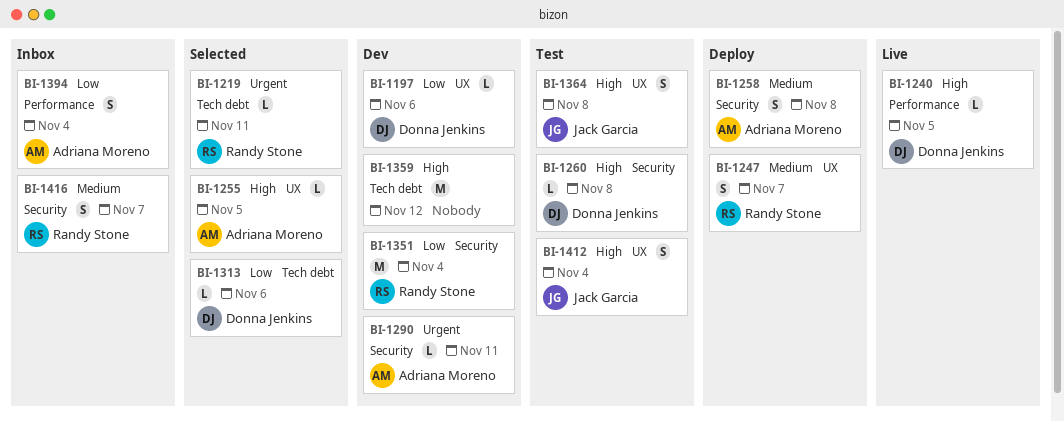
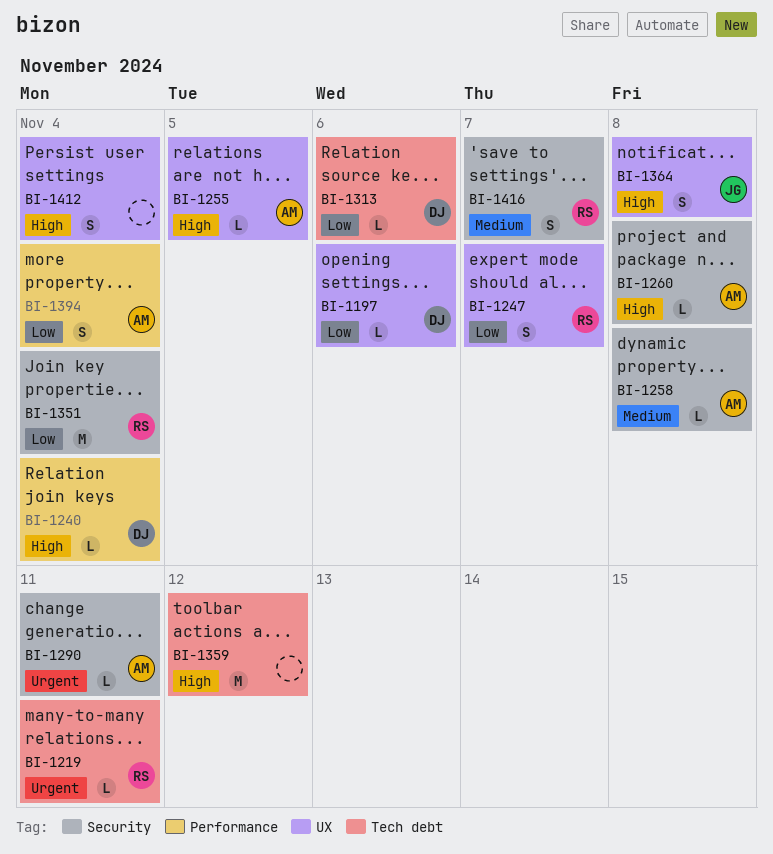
BI-1240, due: Nov 5 -> Nov 4
BI-1247, priority: Medium -> Low
BI-1258, estimate: S -> L
BI-1260, owner: Donna Jenkins -> Adriana Moreno
BI-1412, owner: Jack Garcia -> none

